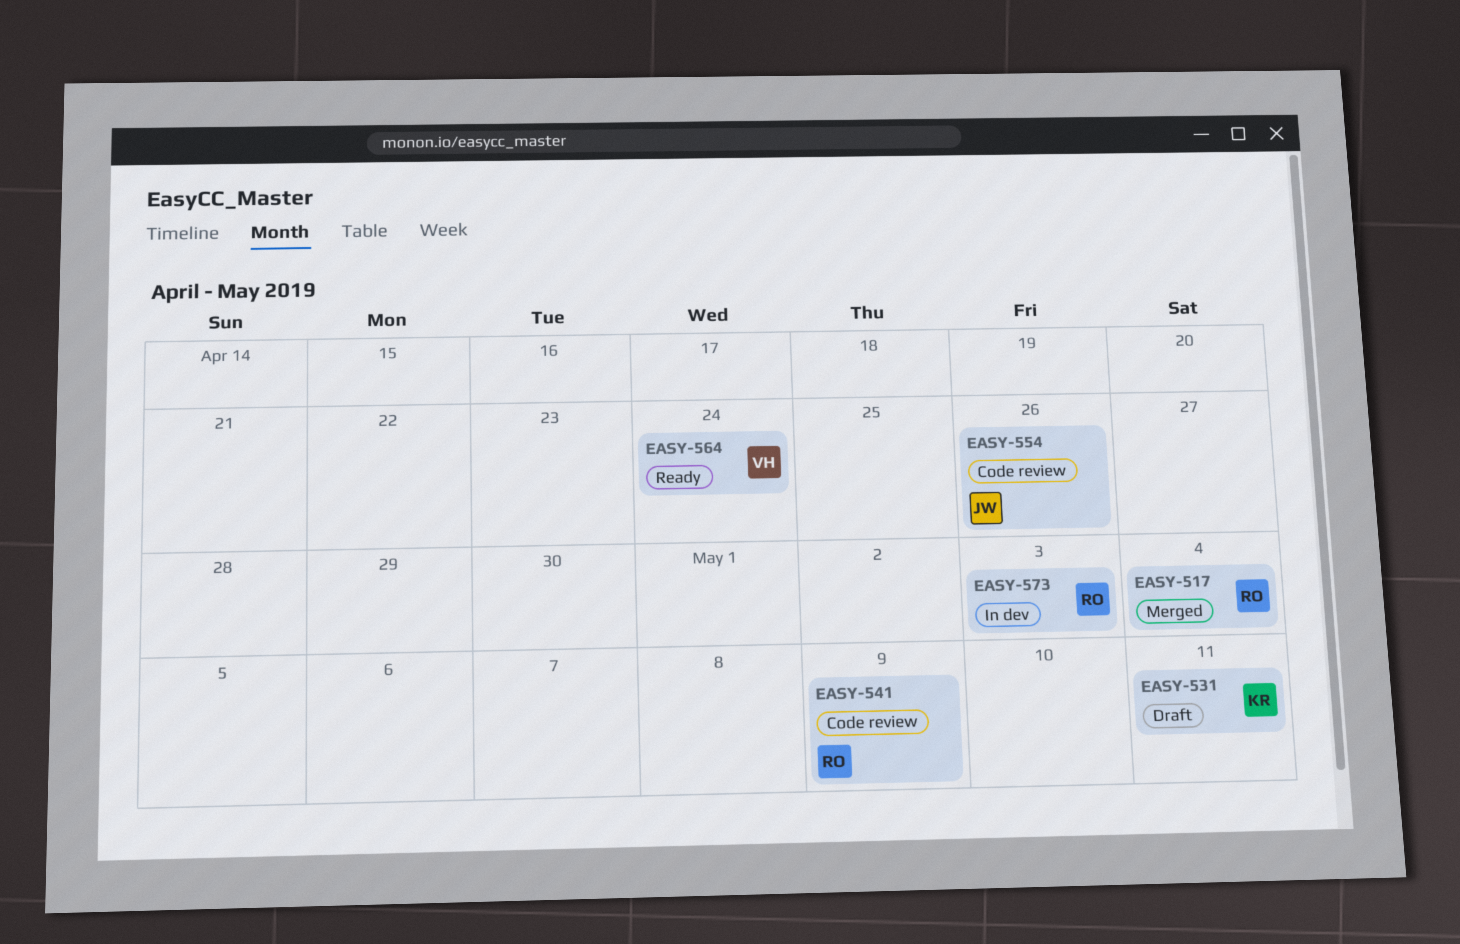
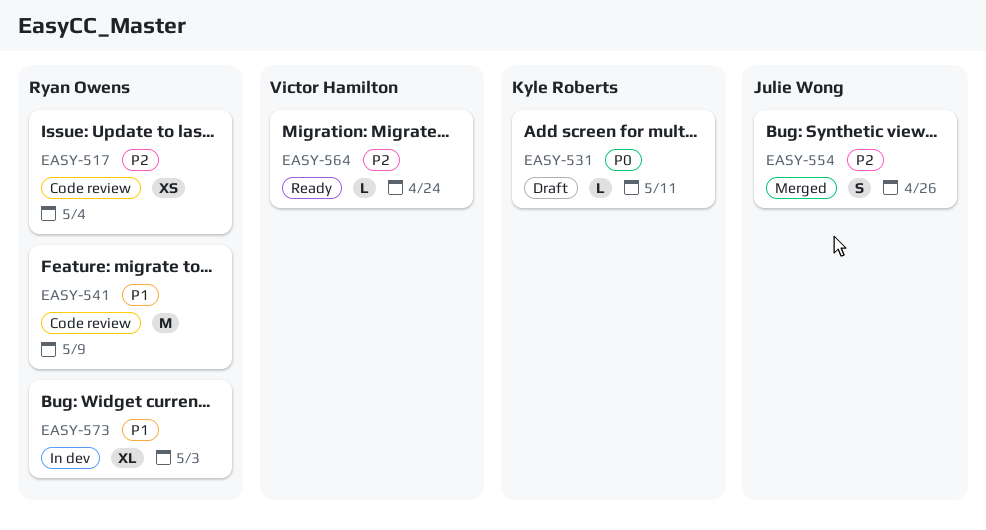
EASY-517, status: Merged -> Code review
EASY-554, status: Code review -> Merged

